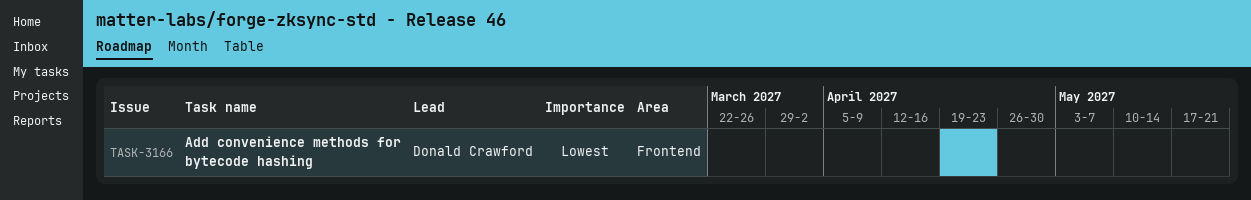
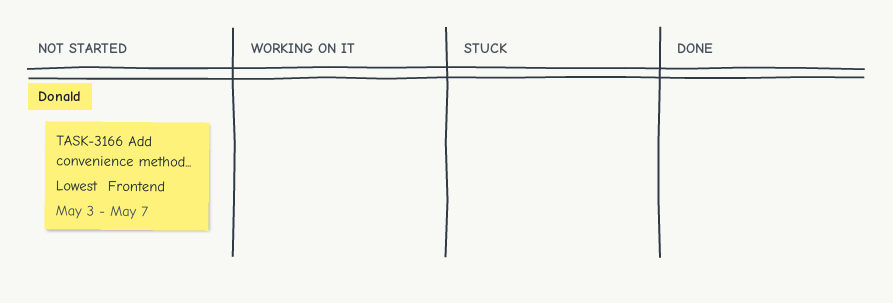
TASK-3166, start: Apr 19 -> May 3
TASK-3166, due: Apr 23 -> May 7

